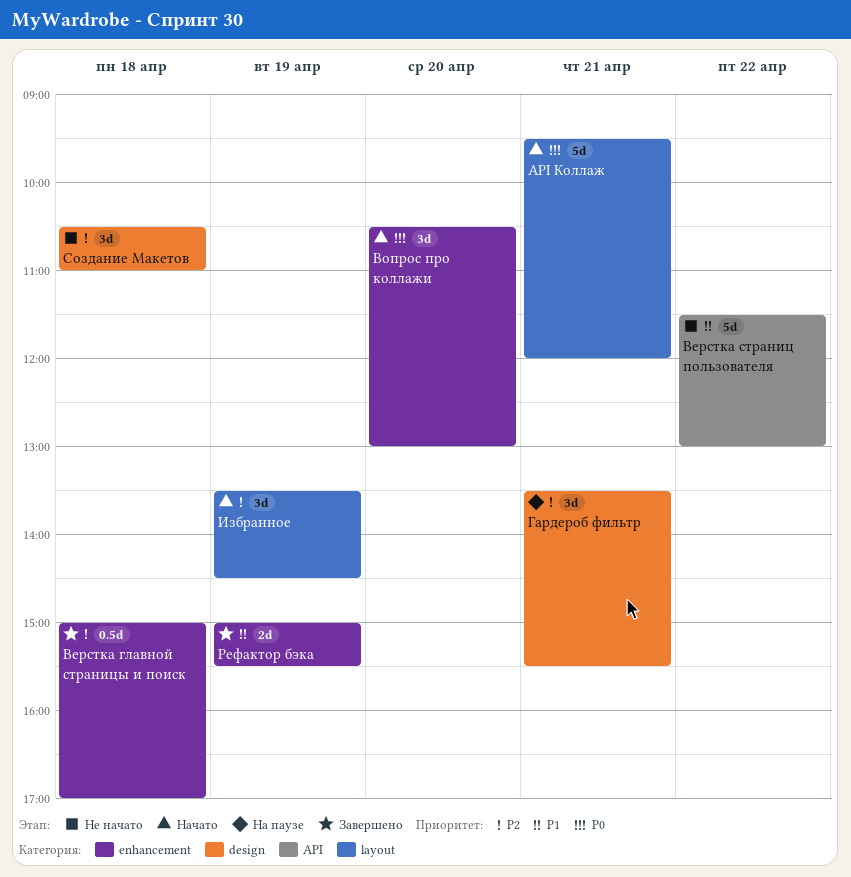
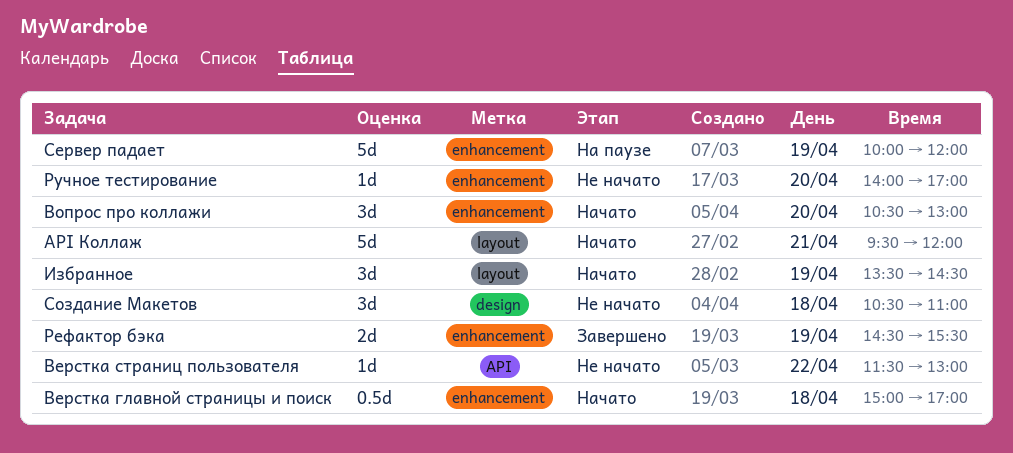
Верстка главной страницы и поиск, status: Завершено -> Начато
Верстка страниц пользователя, estimate: 5d -> 1d
Гардероб фильтр: present -> none
Рефактор бэка, begins: 15:00 -> 14:30
Ручное тестирование: none -> present
Сервер падает: none -> present

